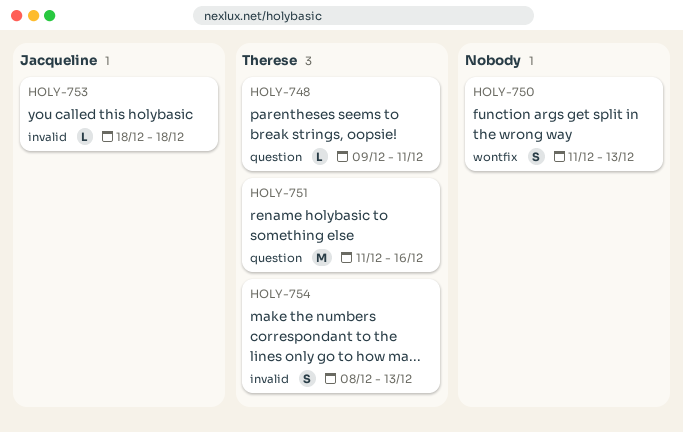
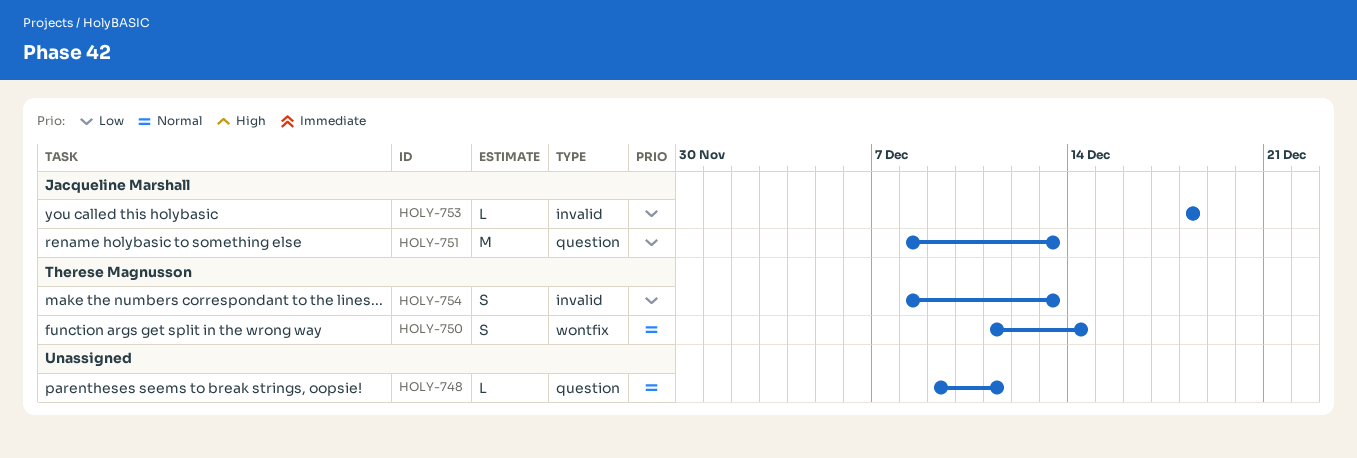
HOLY-748, owner: Therese Magnusson -> none
HOLY-750, owner: none -> Therese Magnusson
HOLY-750, due: Dec 13 -> Dec 14
HOLY-751, owner: Therese Magnusson -> Jacqueline Marshall
HOLY-751, start: Dec 11 -> Dec 8
HOLY-751, due: Dec 16 -> Dec 13

